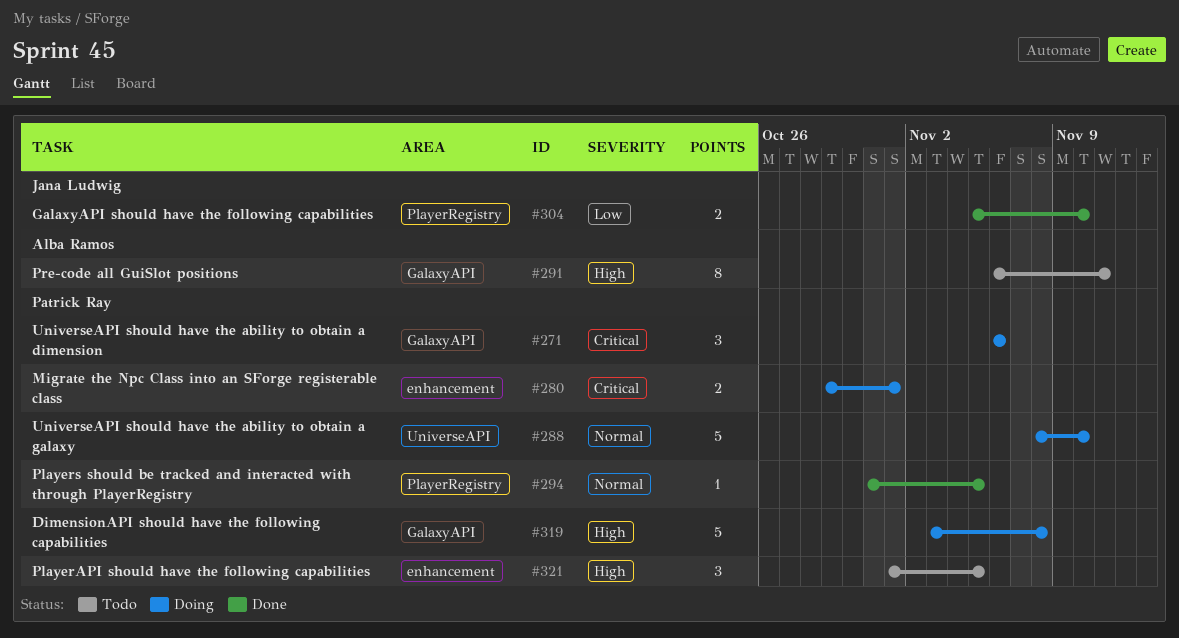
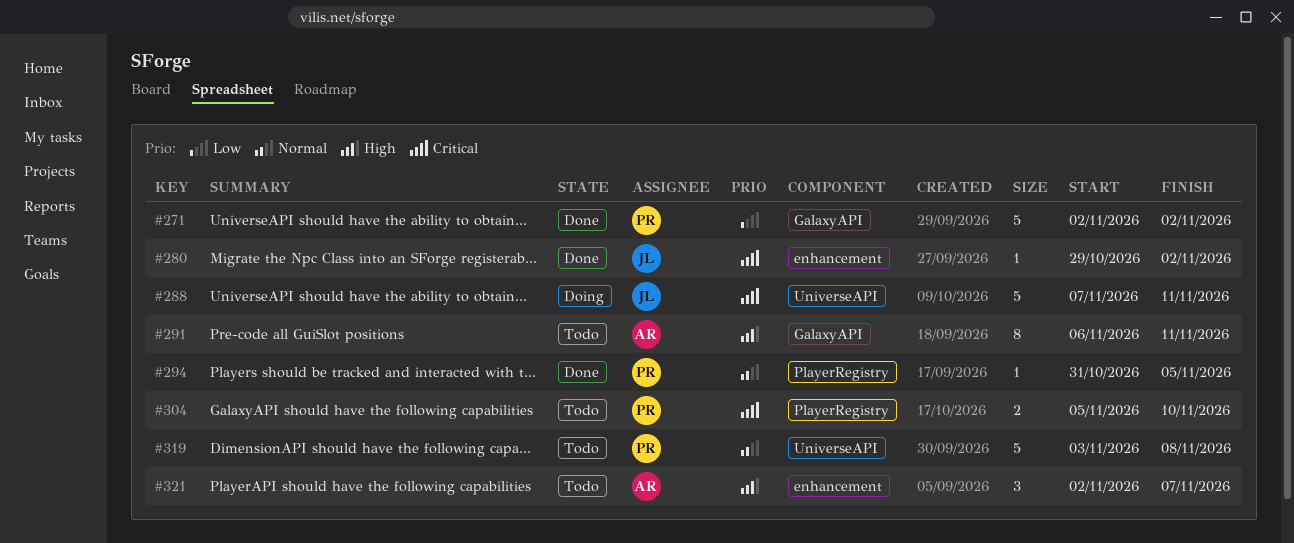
#271, status: Doing -> Done
#271, priority: Critical -> Low
#271, estimate: 3 -> 5
#271, start: Nov 6 -> Nov 2
#271, due: Nov 6 -> Nov 2
#280, status: Doing -> Done
#280, owner: Patrick Ray -> Jana Ludwig
#280, estimate: 2 -> 1
#280, due: Nov 1 -> Nov 2
#288, owner: Patrick Ray -> Jana Ludwig
#288, priority: Normal -> Critical
#288, start: Nov 8 -> Nov 7
#288, due: Nov 10 -> Nov 11
#304, status: Done -> Todo
#304, owner: Jana Ludwig -> Patrick Ray
#304, priority: Low -> Critical
#319, status: Doing -> Todo
#319, priority: High -> Normal
#319, label: GalaxyAPI -> UniverseAPI
#321, owner: Patrick Ray -> Alba Ramos
#321, start: Nov 1 -> Nov 2
#321, due: Nov 5 -> Nov 7

